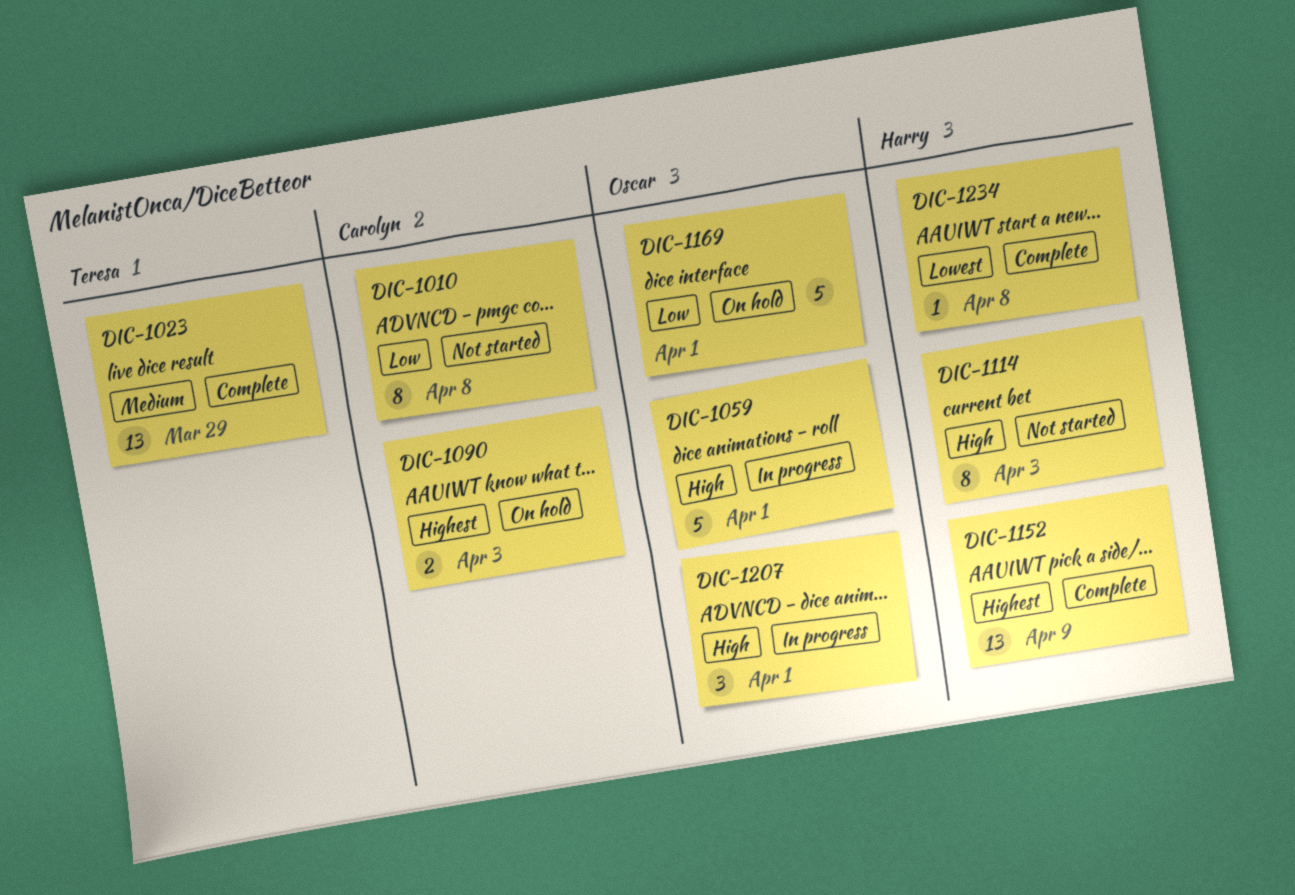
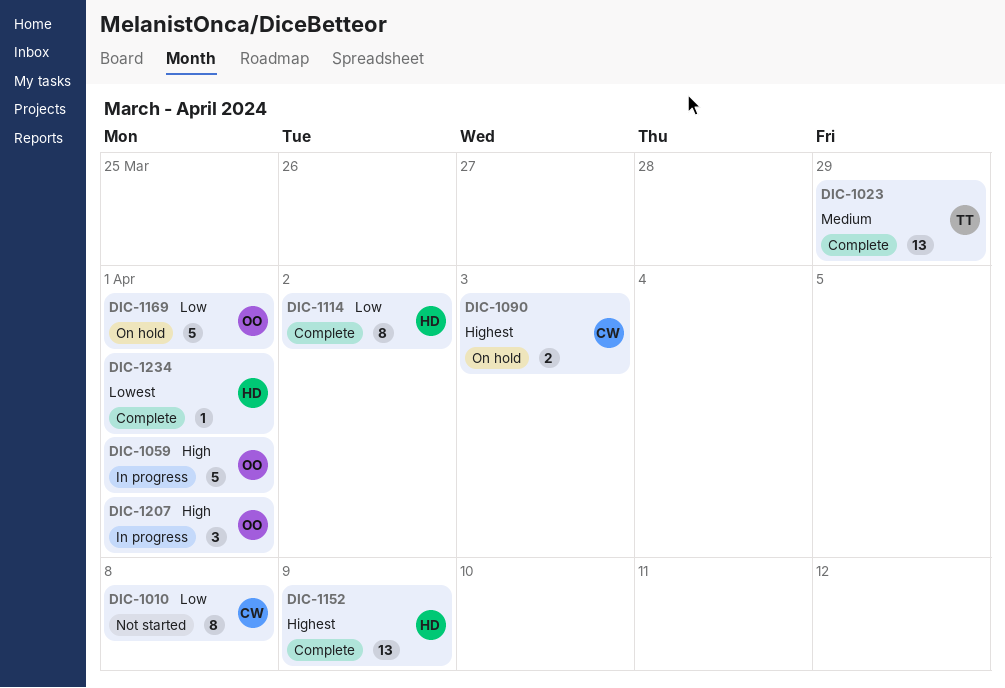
DIC-1114, status: Not started -> Complete
DIC-1114, priority: High -> Low
DIC-1114, due: Apr 3 -> Apr 2
DIC-1234, due: Apr 8 -> Apr 1

